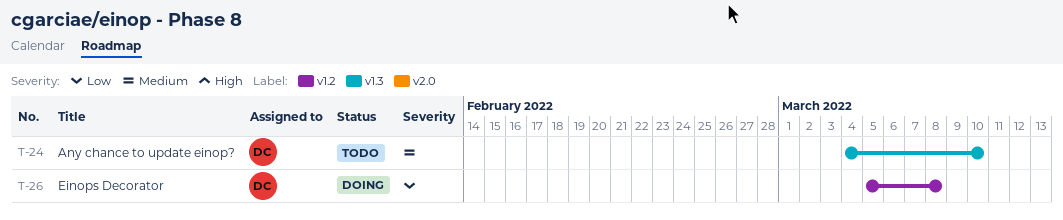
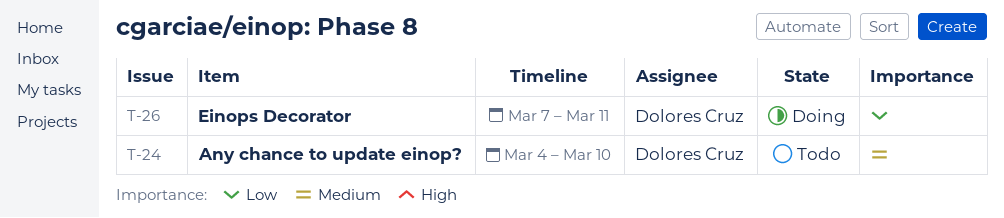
T-26, start: Mar 5 -> Mar 7
T-26, due: Mar 8 -> Mar 11

